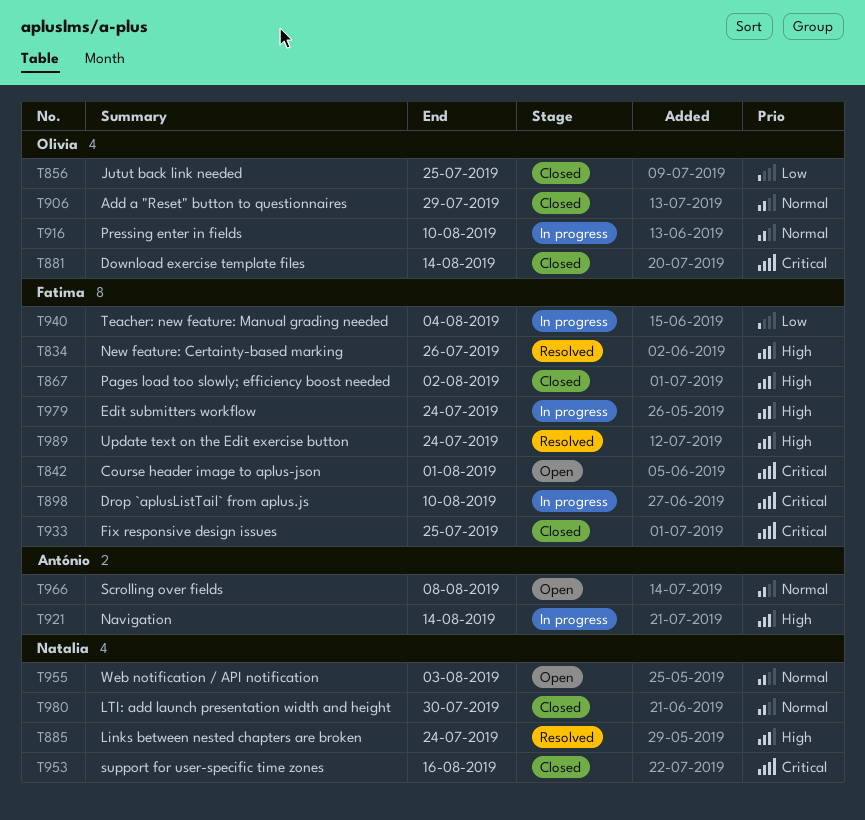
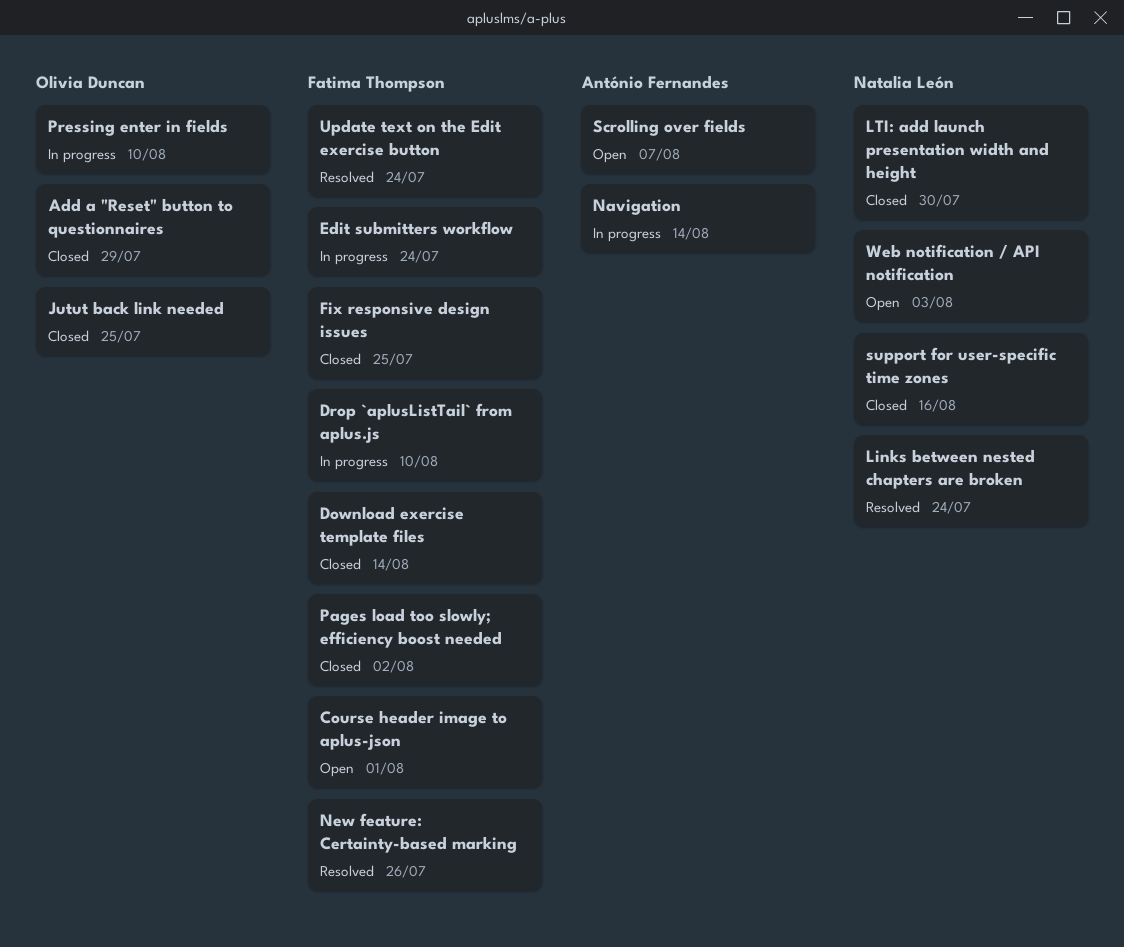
Download exercise template files, owner: Olivia Duncan -> Fatima Thompson
Scrolling over fields, due: Aug 8 -> Aug 7
Teacher: new feature: Manual grading needed: present -> none

